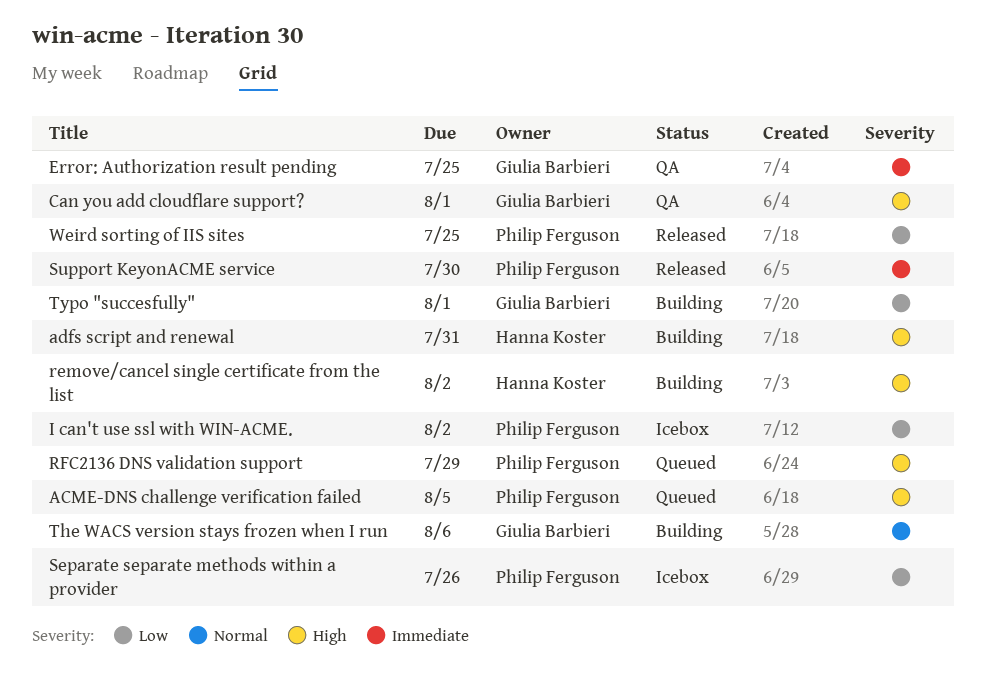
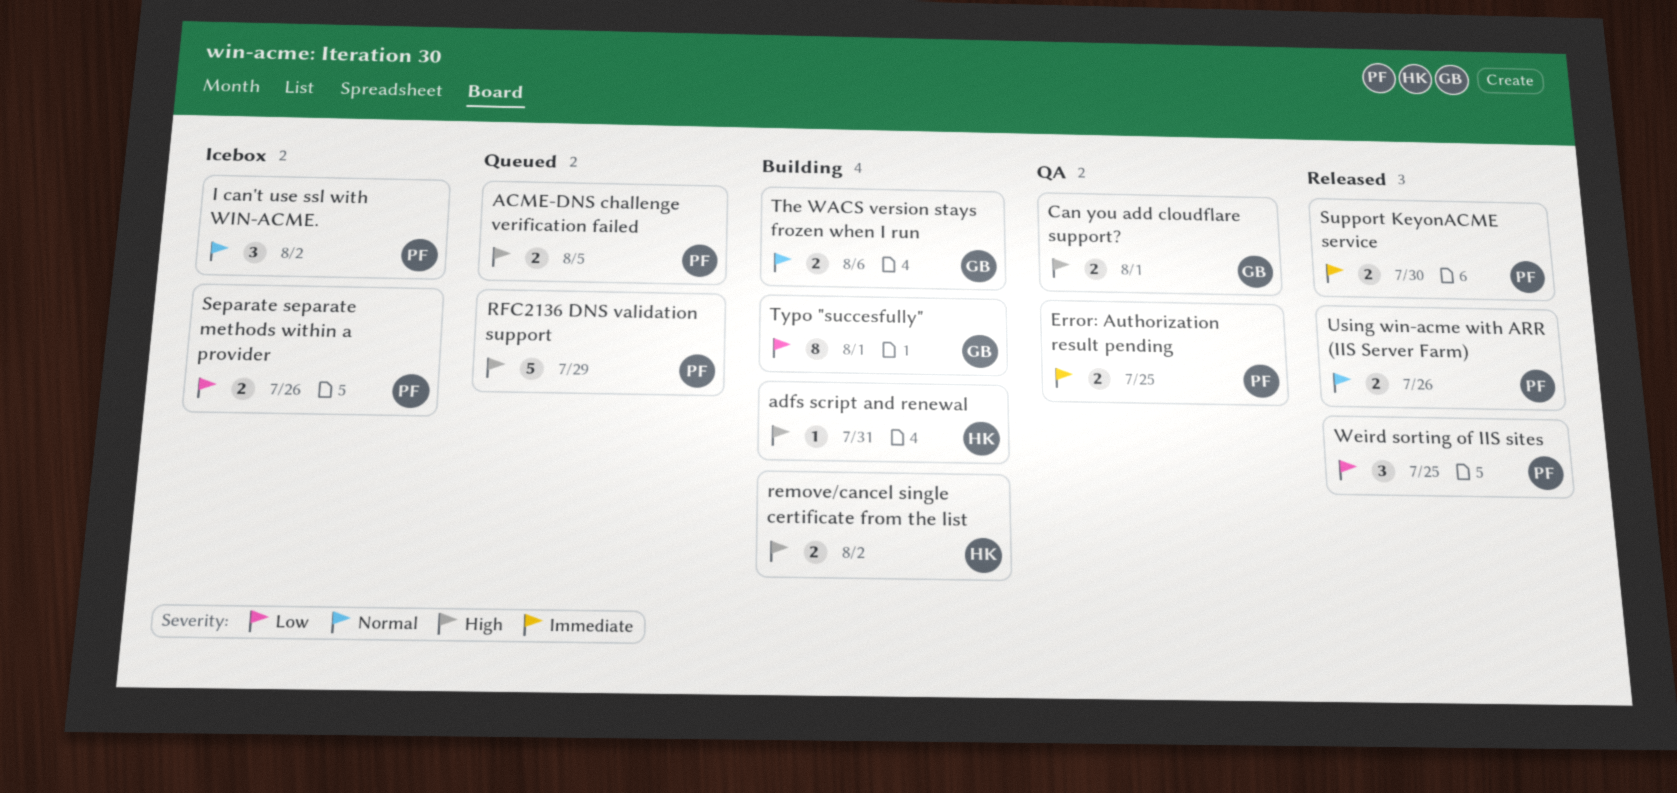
Error: Authorization result pending, owner: Giulia Barbieri -> Philip Ferguson
I can't use ssl with WIN-ACME., priority: Low -> Normal
Using win-acme with ARR (IIS Server Farm): none -> present

